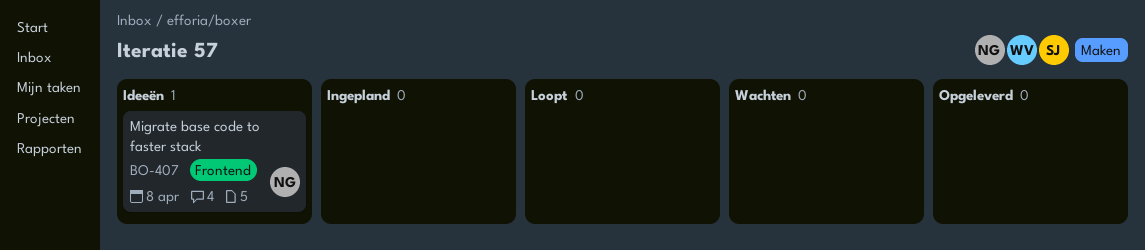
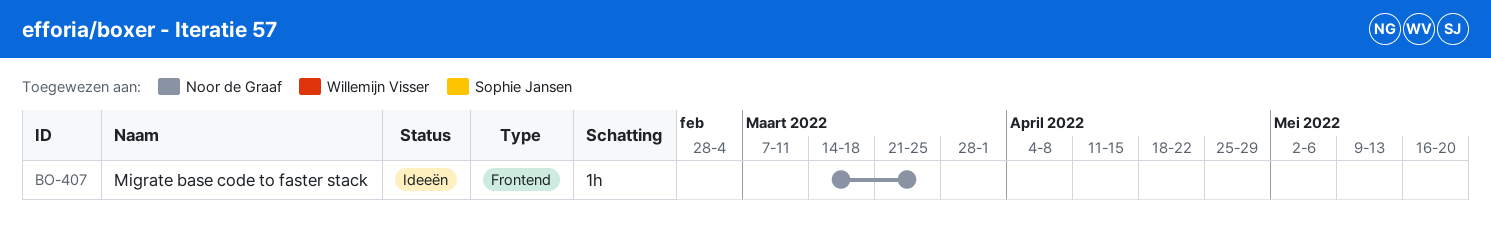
BO-407, due: Apr 8 -> Mar 25

